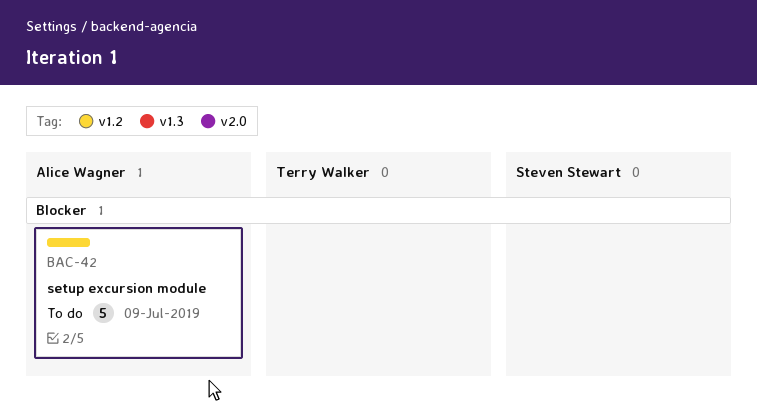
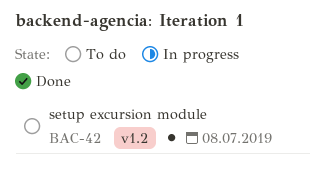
BAC-42, estimate: 5 -> 1
BAC-42, due: Jul 9 -> Jul 8

